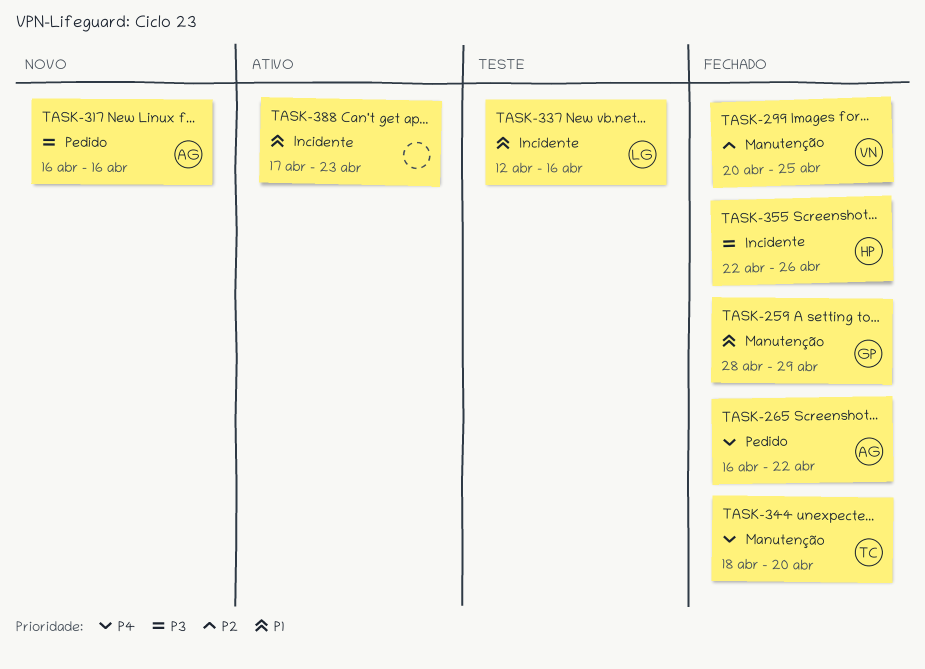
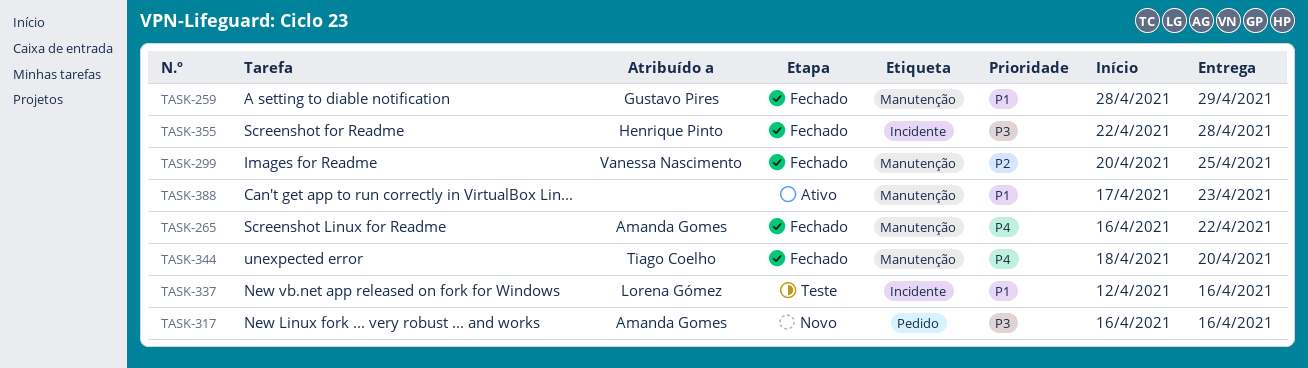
TASK-265, label: Pedido -> Manutenção
TASK-355, due: Apr 26 -> Apr 28
TASK-388, label: Incidente -> Manutenção

